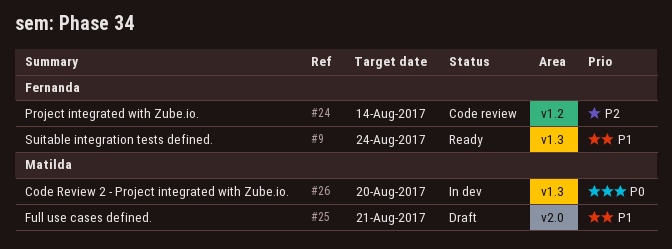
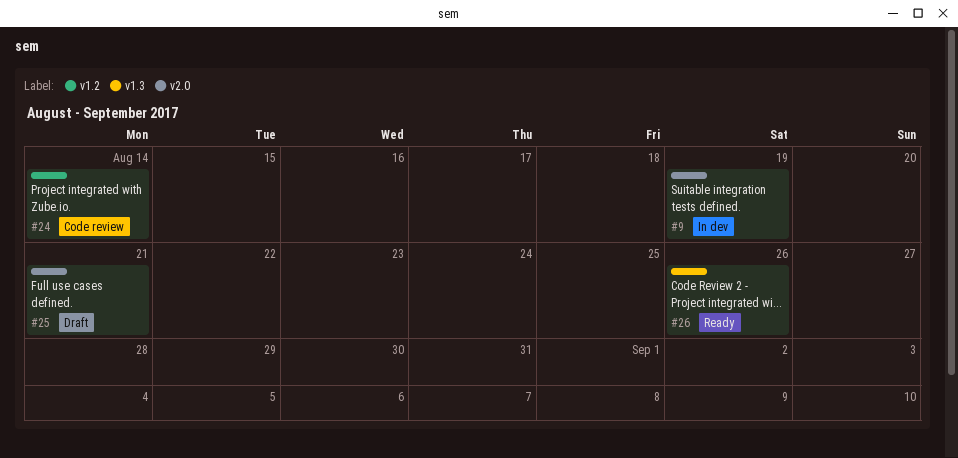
#9, status: Ready -> In dev
#9, label: v1.3 -> v2.0
#9, due: Aug 24 -> Aug 19
#26, status: In dev -> Ready
#26, due: Aug 20 -> Aug 26

